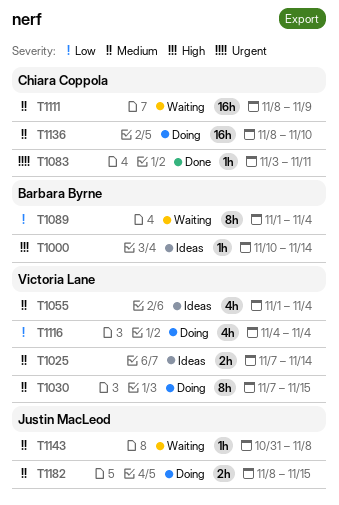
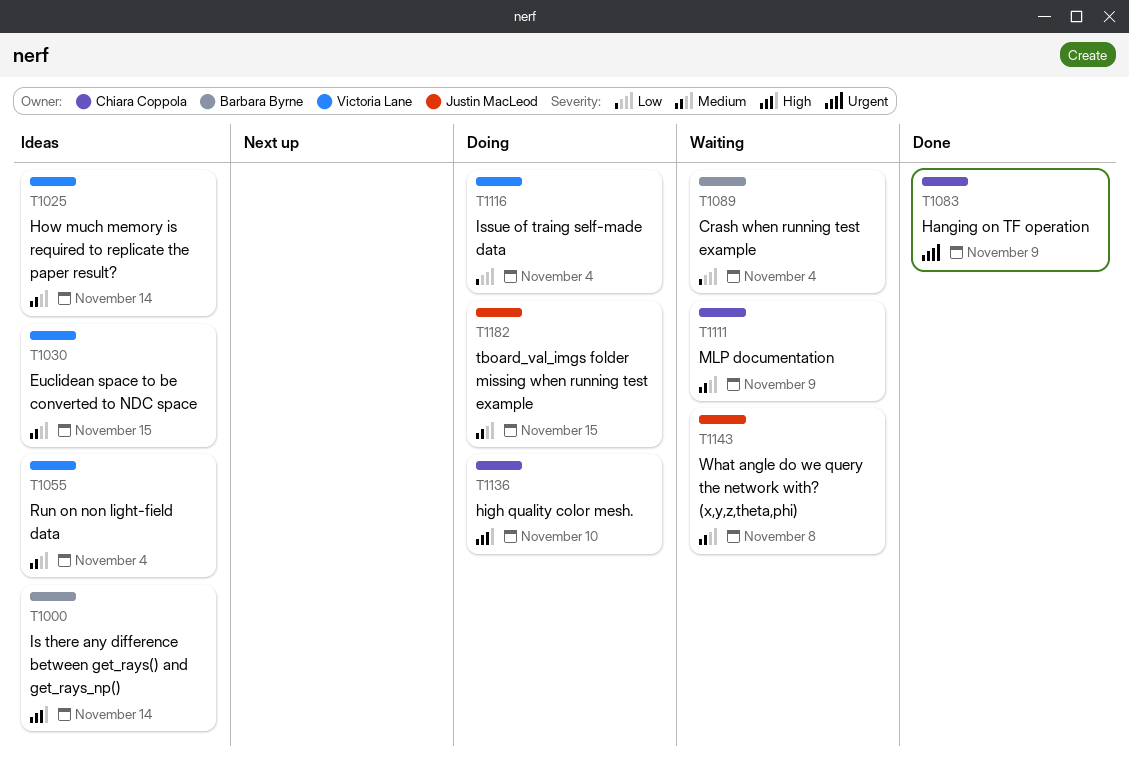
T1030, status: Doing -> Ideas
T1083, due: Nov 11 -> Nov 9
T1136, priority: Medium -> High

